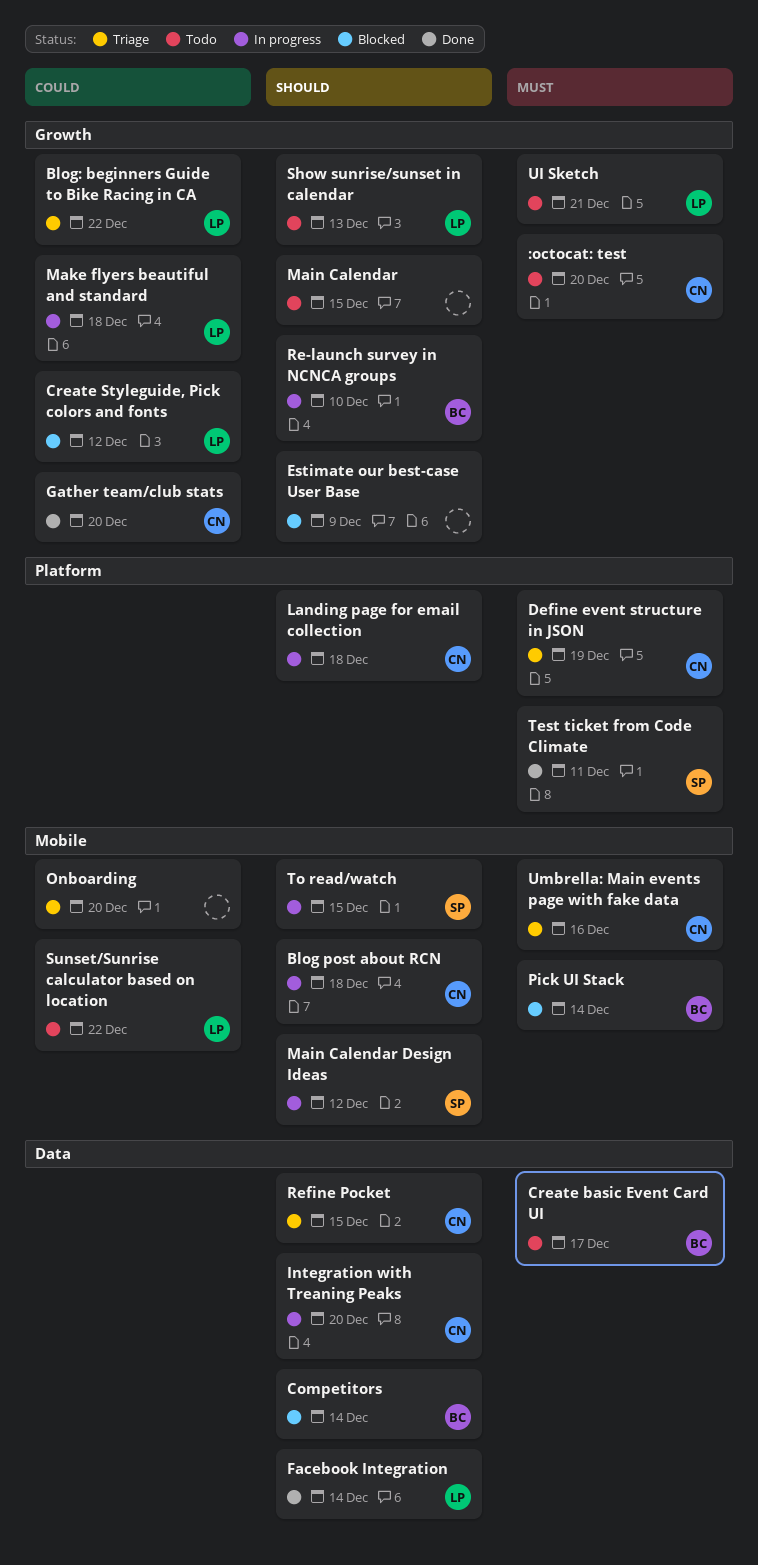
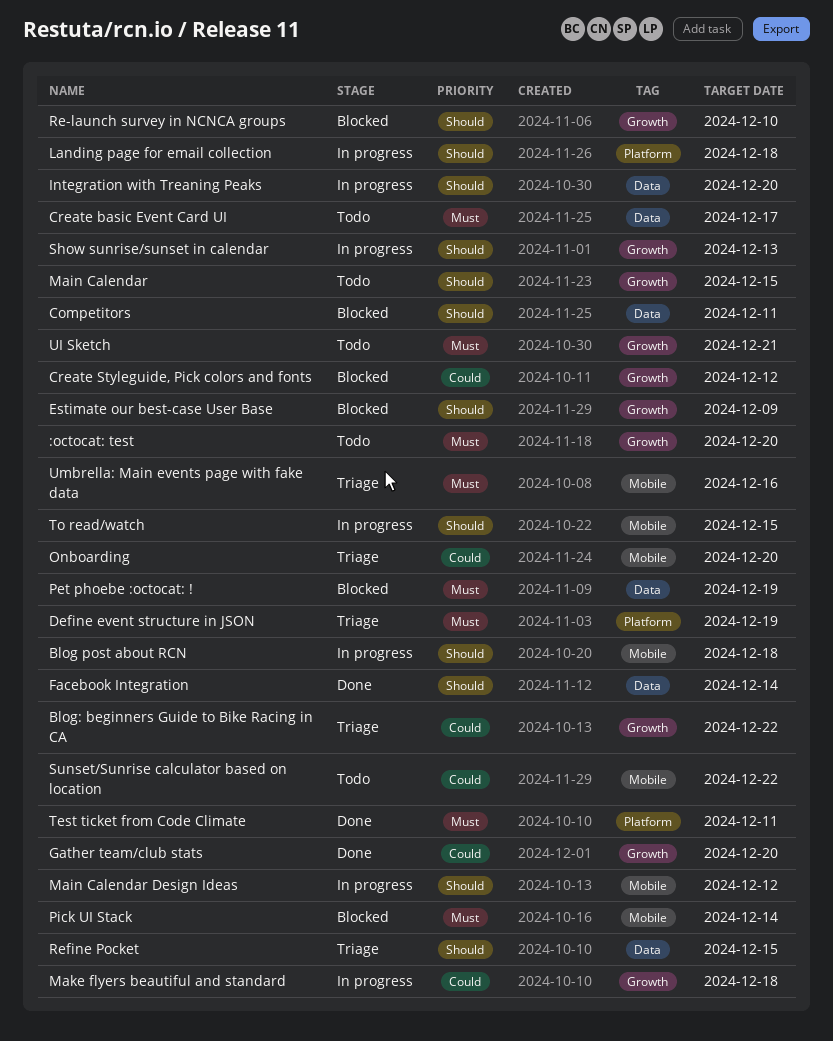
Competitors, due: Dec 14 -> Dec 11
Pet phoebe :octocat: !: none -> present
Re-launch survey in NCNCA groups, status: In progress -> Blocked
Show sunrise/sunset in calendar, status: Todo -> In progress

